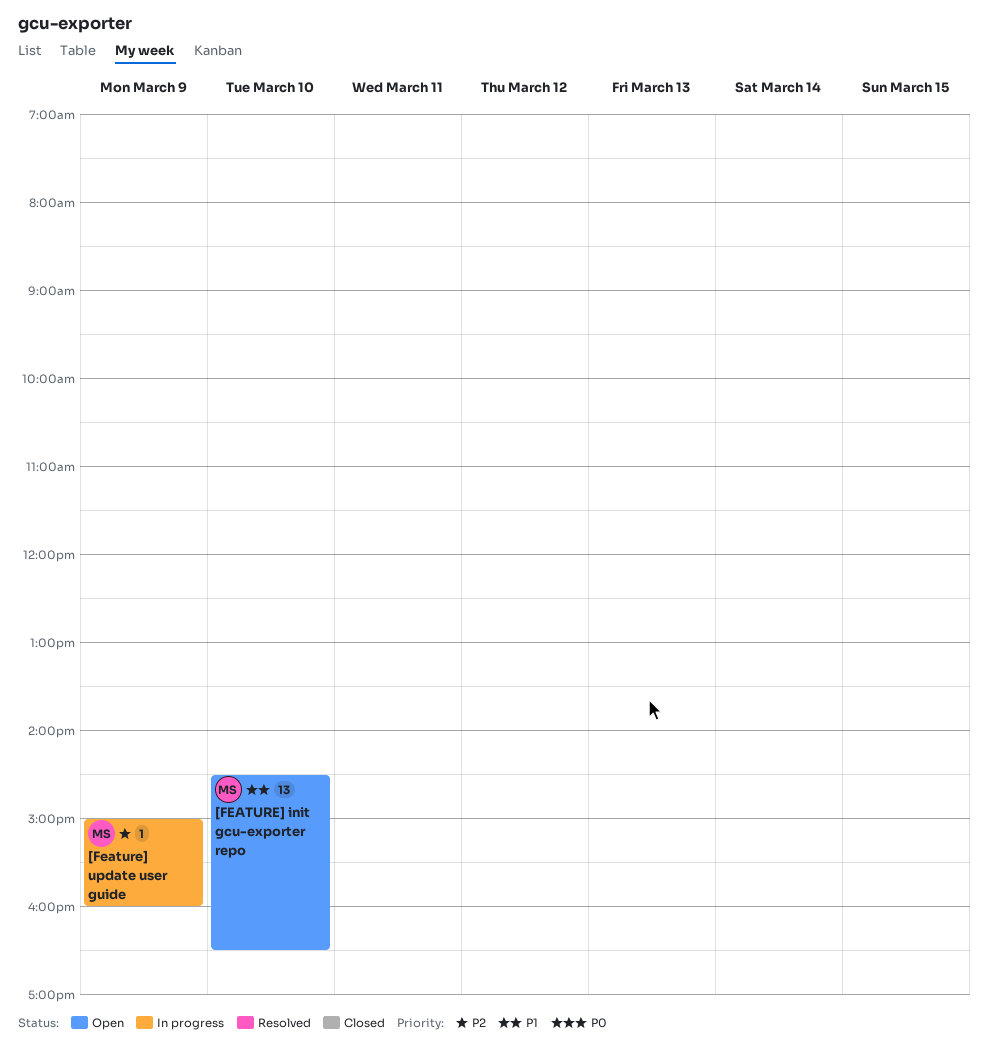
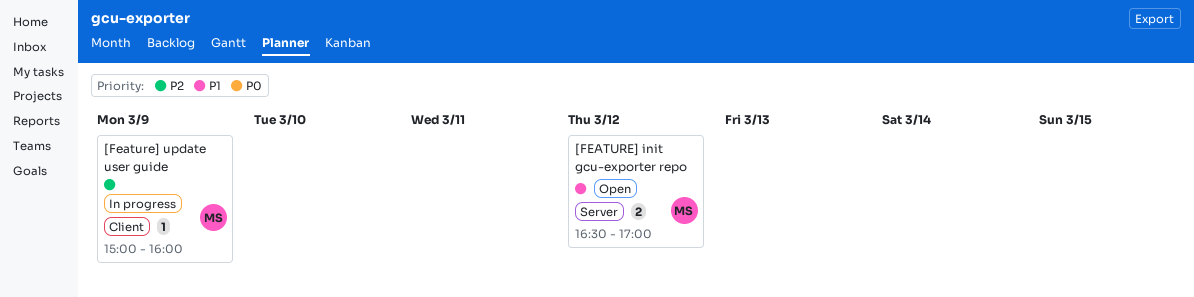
[FEATURE] init gcu-exporter repo, estimate: 13 -> 2
[FEATURE] init gcu-exporter repo, day: Mar 10 -> Mar 12
[FEATURE] init gcu-exporter repo, begins: 14:30 -> 16:30
[FEATURE] init gcu-exporter repo, ends: 16:30 -> 17:00

